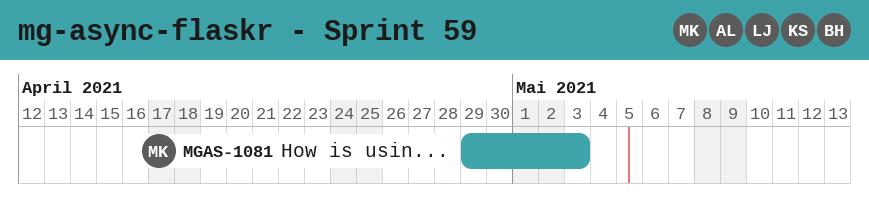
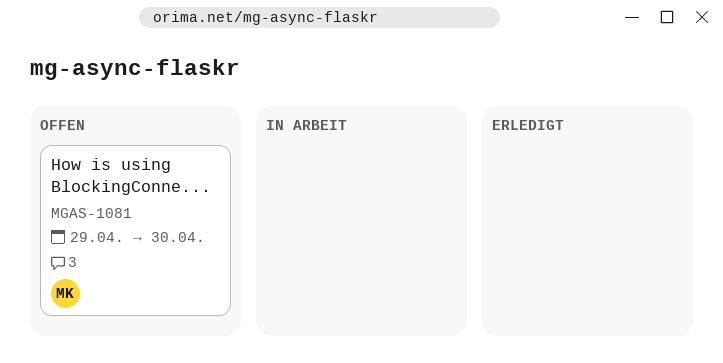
MGAS-1081, due: May 3 -> Apr 30

